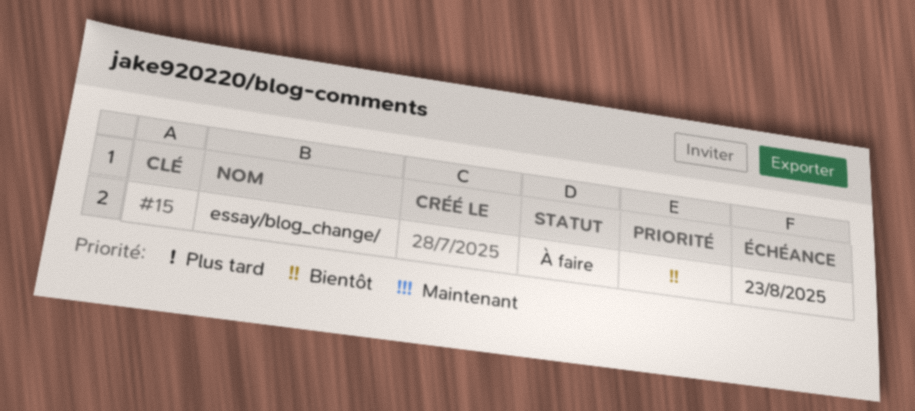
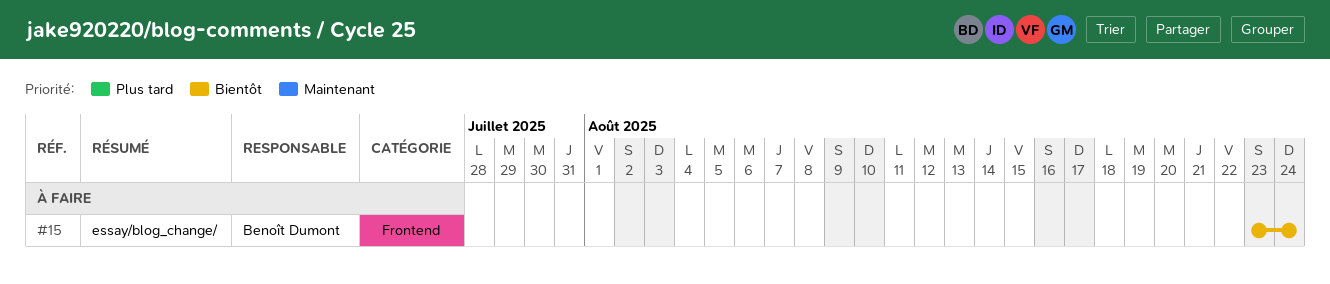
#15, due: Aug 23 -> Aug 24

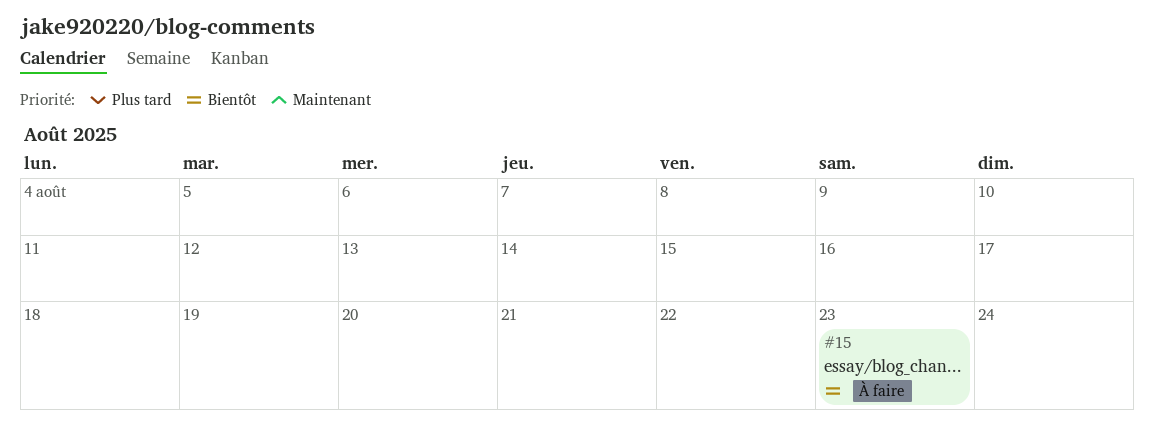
#15, due: Aug 24 -> Aug 23

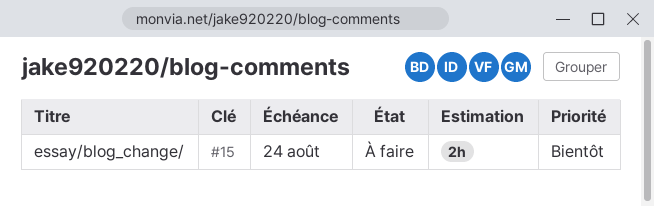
#15, due: Aug 23 -> Aug 24

